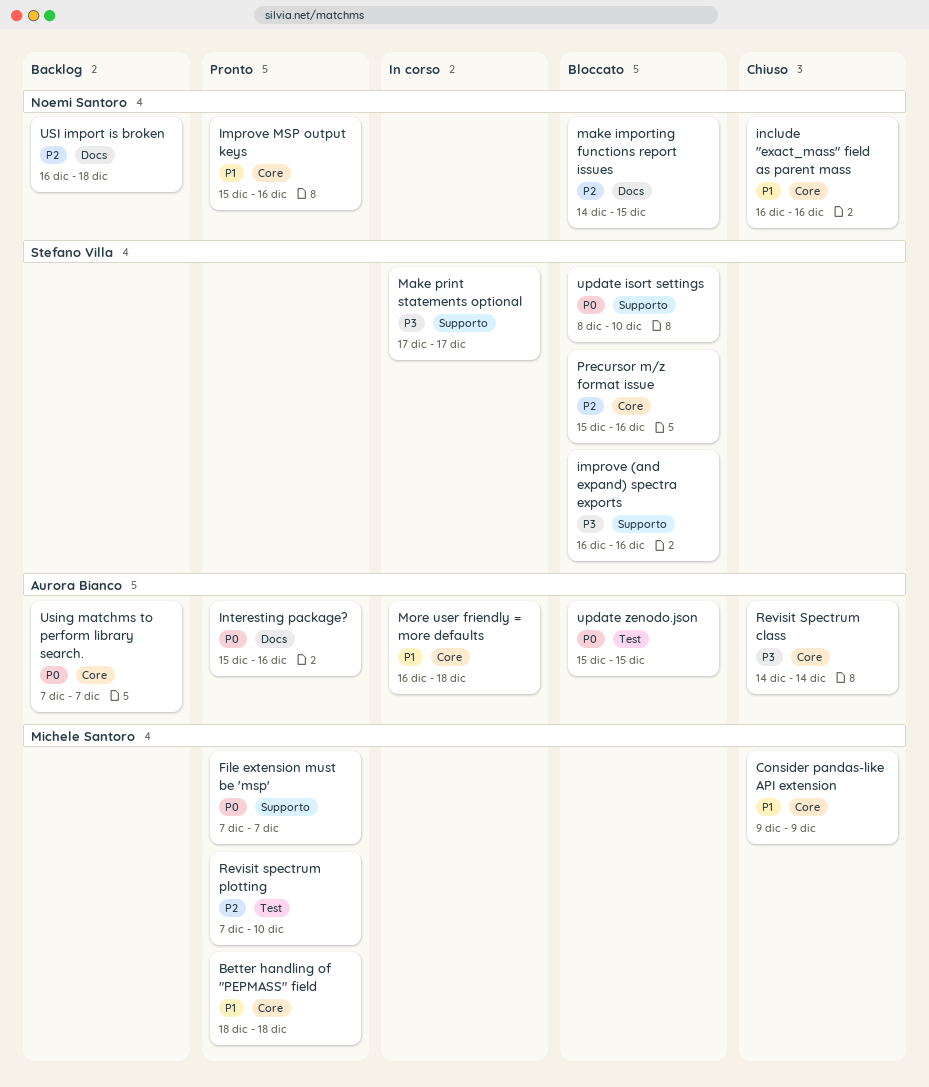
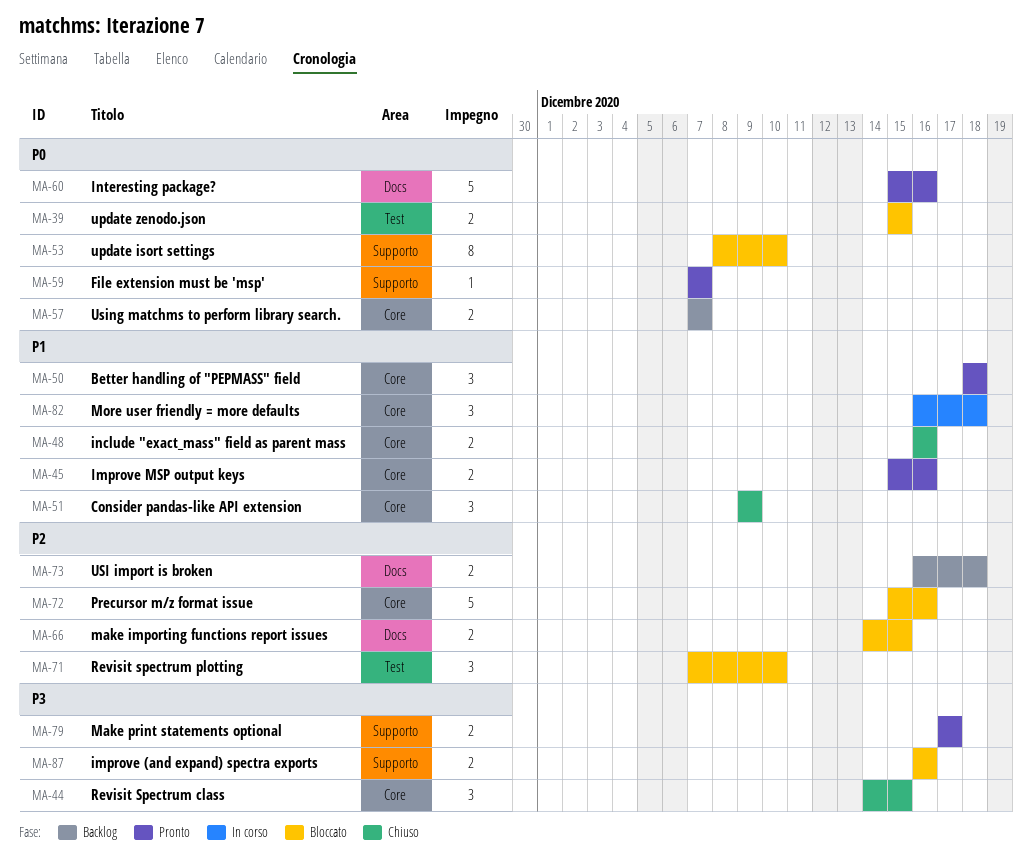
Make print statements optional, status: In corso -> Pronto
Revisit Spectrum class, due: Dec 14 -> Dec 15
Revisit spectrum plotting, status: Pronto -> Bloccato

